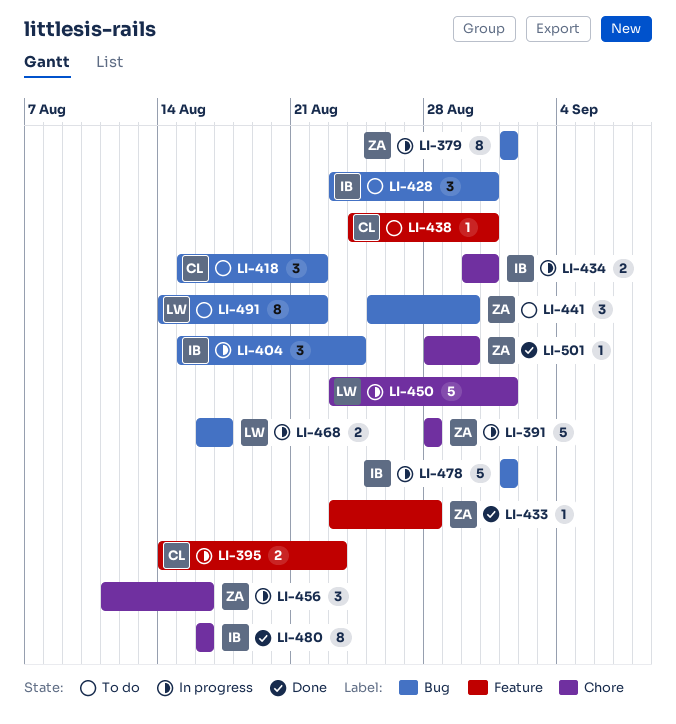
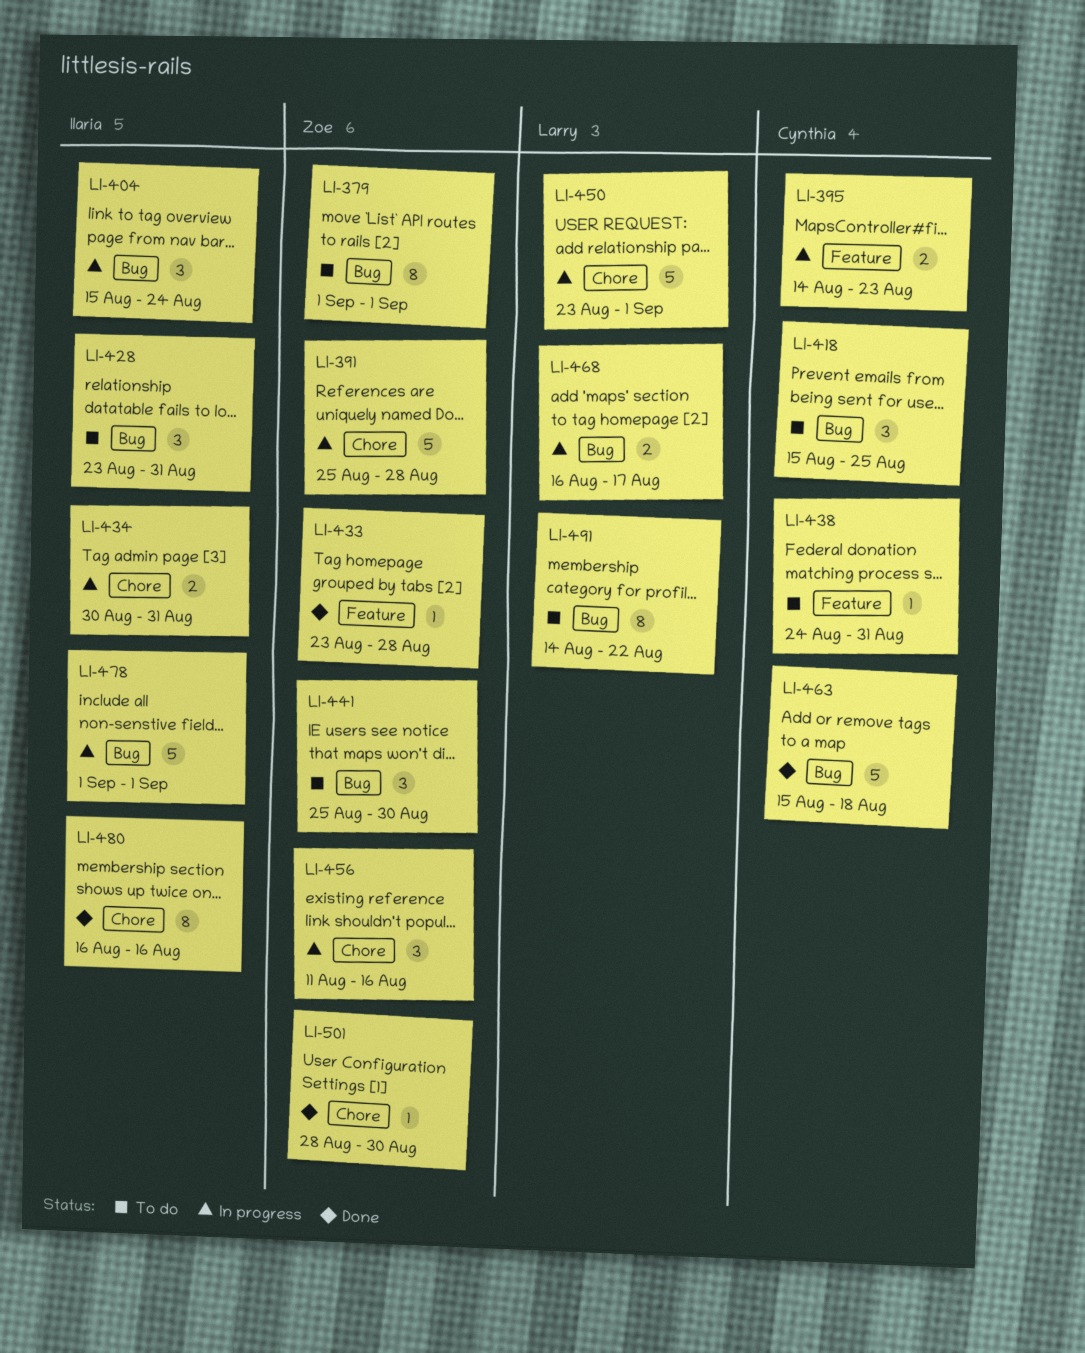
LI-379, status: In progress -> To do
LI-391, start: Aug 28 -> Aug 25
LI-418, due: Aug 22 -> Aug 25
LI-463: none -> present

